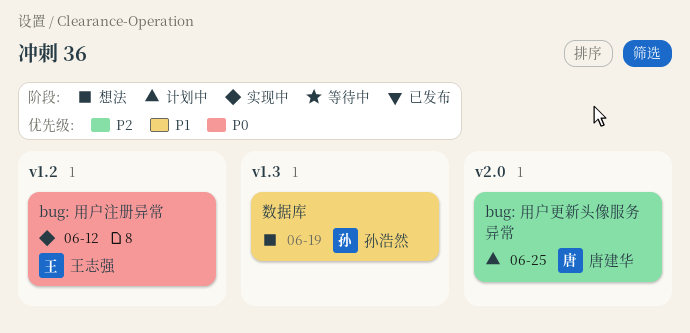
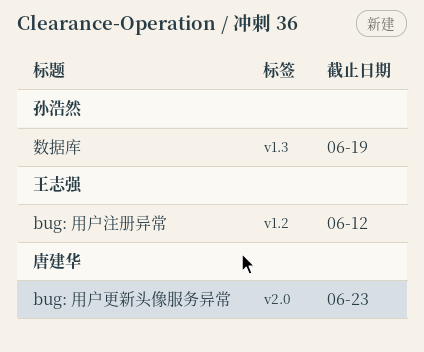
bug: 用户更新头像服务异常, due: Jun 25 -> Jun 23

